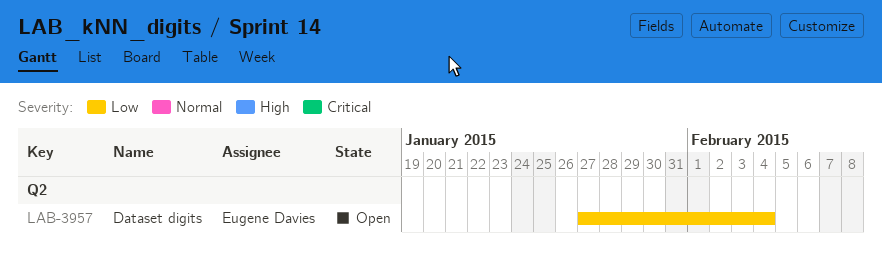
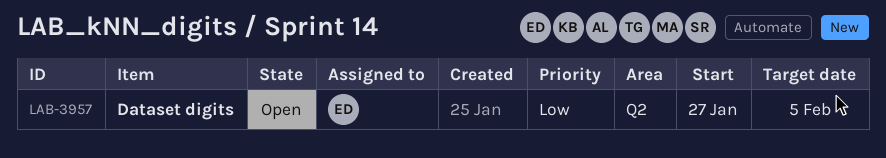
LAB-3957, due: Feb 4 -> Feb 5

